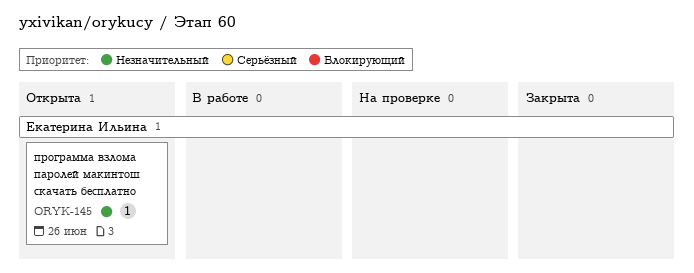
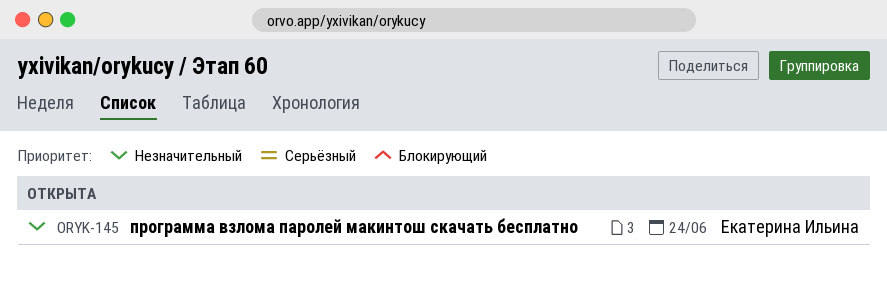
ORYK-145, due: Jun 26 -> Jun 24

